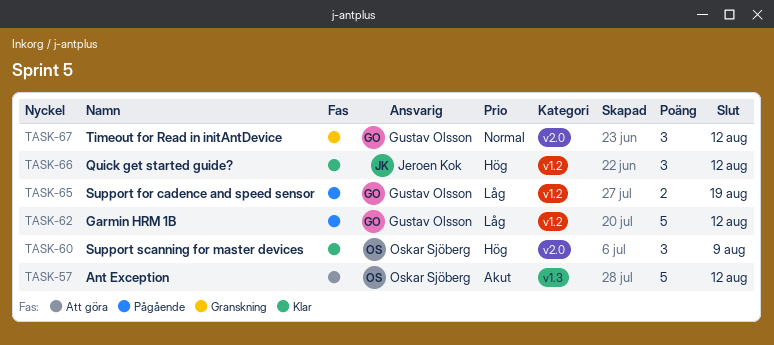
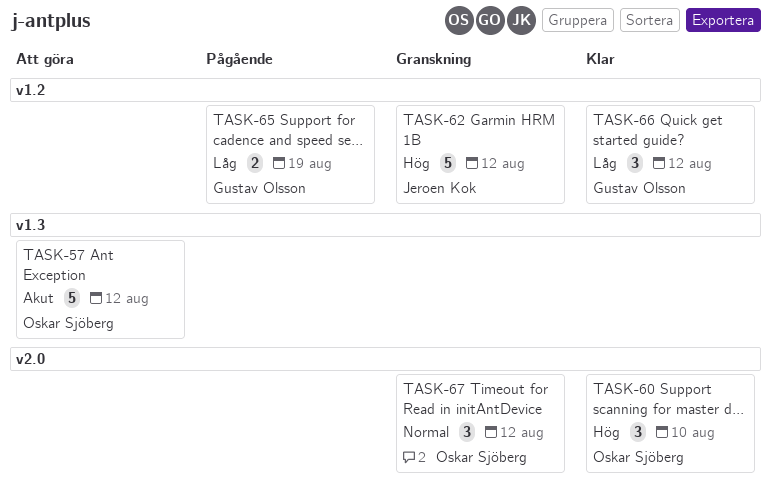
TASK-60, due: Aug 9 -> Aug 10
TASK-62, status: Pågående -> Granskning
TASK-62, owner: Gustav Olsson -> Jeroen Kok
TASK-62, priority: Låg -> Hög
TASK-66, owner: Jeroen Kok -> Gustav Olsson
TASK-66, priority: Hög -> Låg
TASK-67, owner: Gustav Olsson -> Oskar Sjöberg

